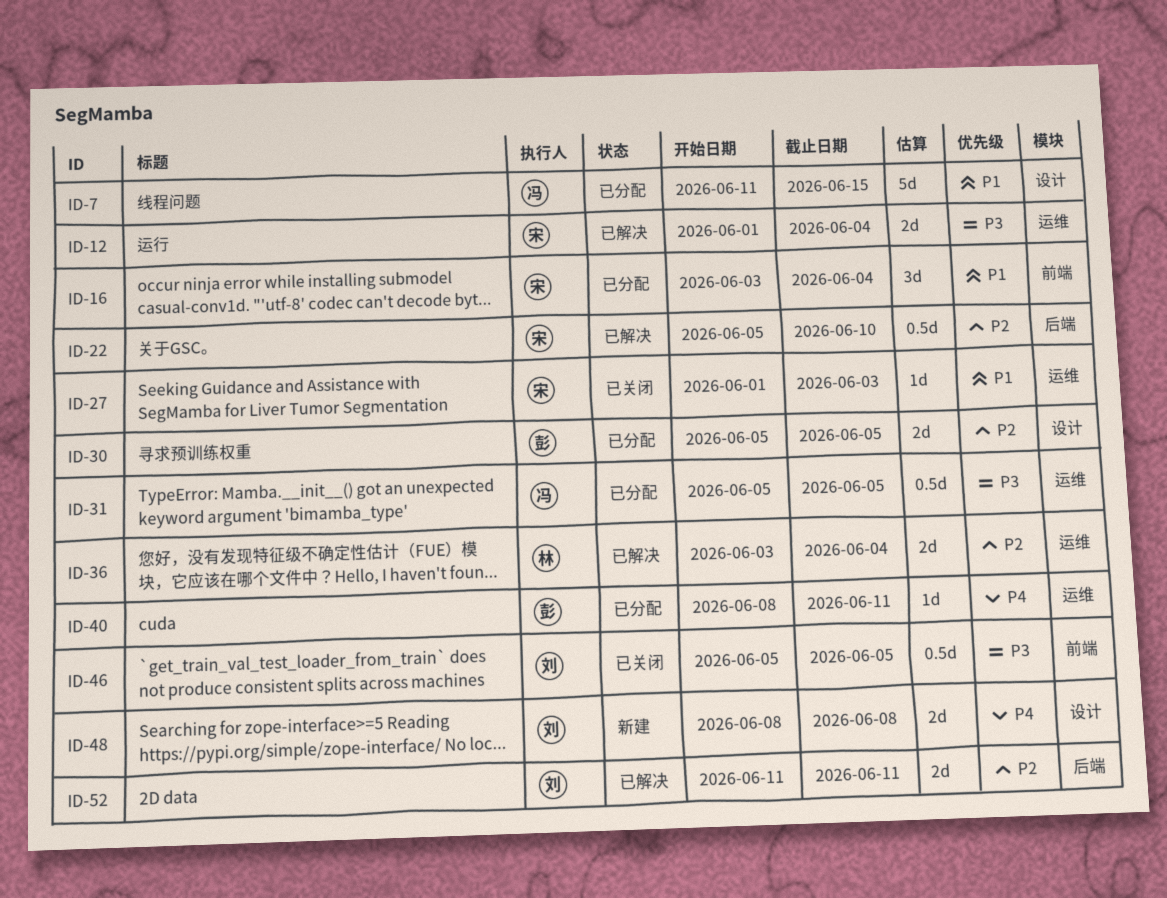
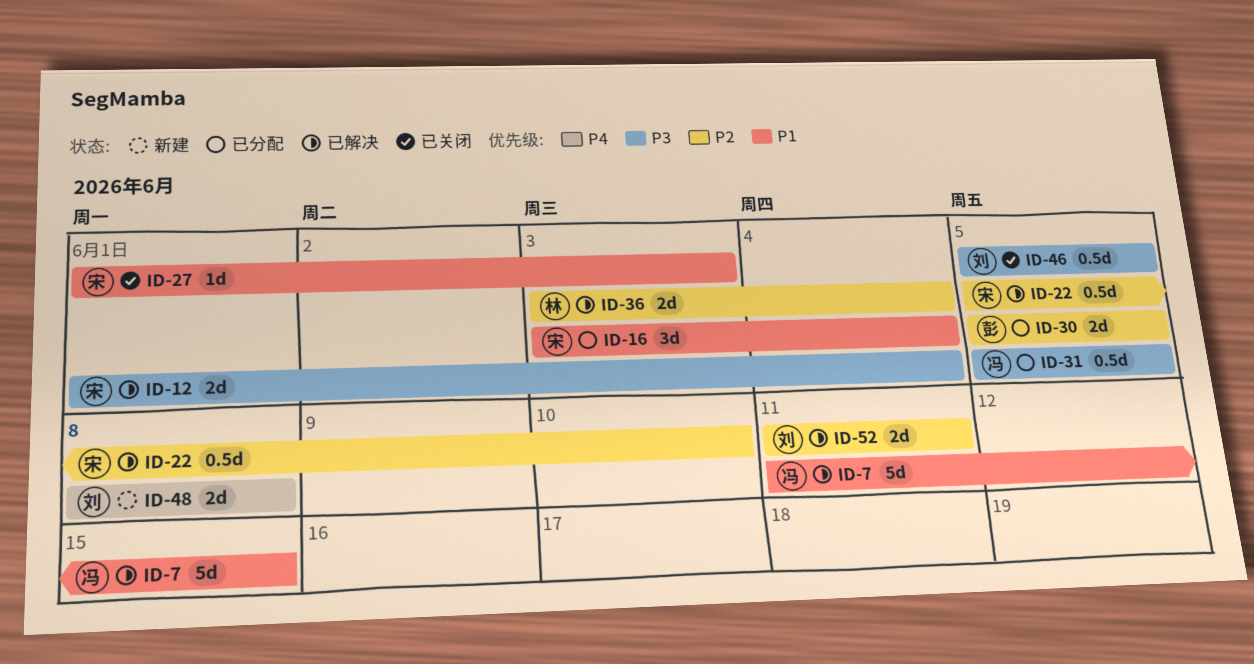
ID-7, status: 已分配 -> 已解决
ID-40: present -> none

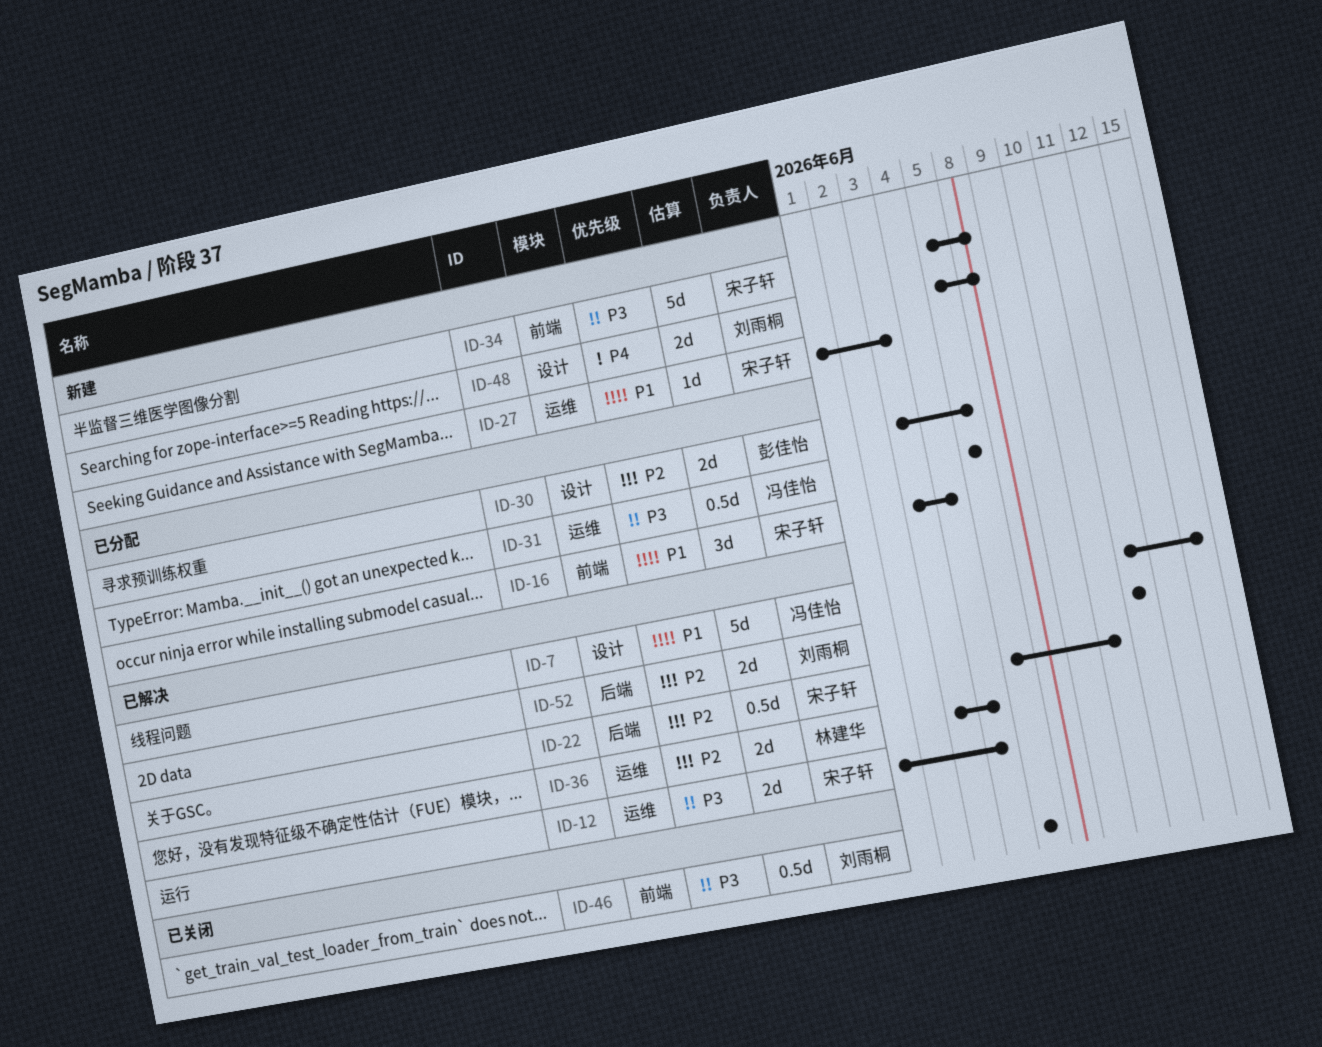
ID-27, status: 已关闭 -> 新建
ID-30, start: Jun 5 -> Jun 3
ID-34: none -> present
ID-48, start: Jun 8 -> Jun 5

